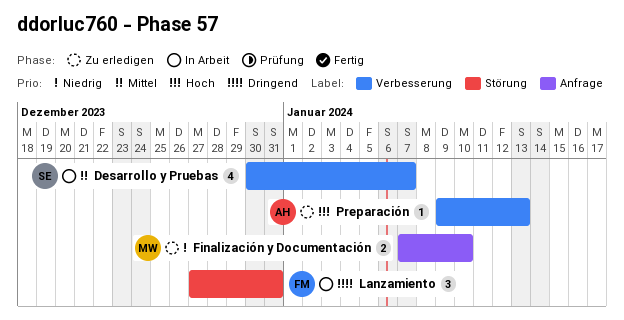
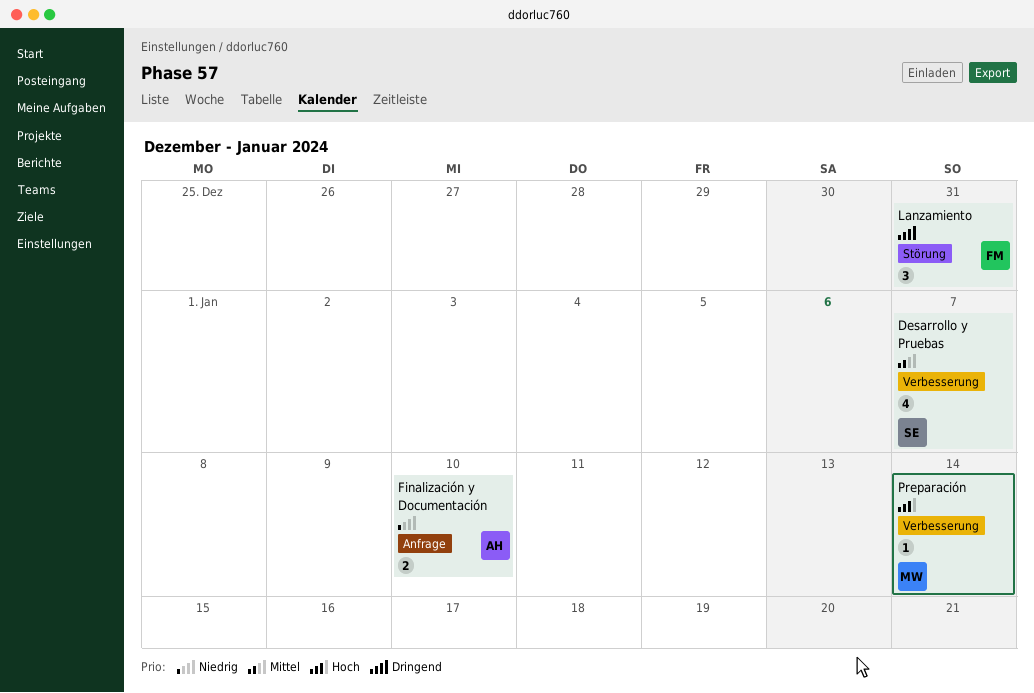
Finalización y Documentación, owner: MW -> AH
Preparación, owner: AH -> MW
Preparación, due: Jan 13 -> Jan 14

